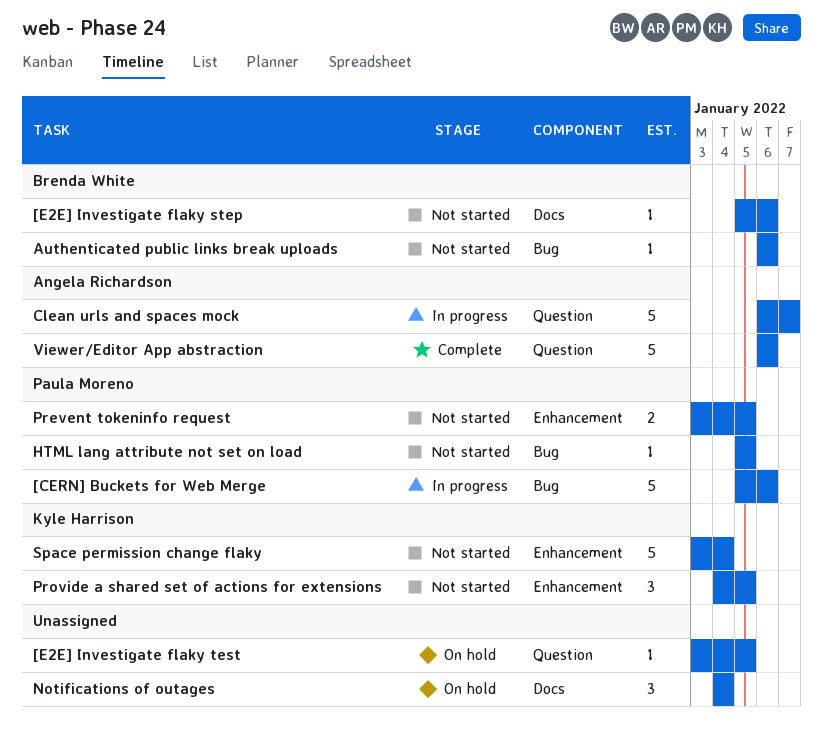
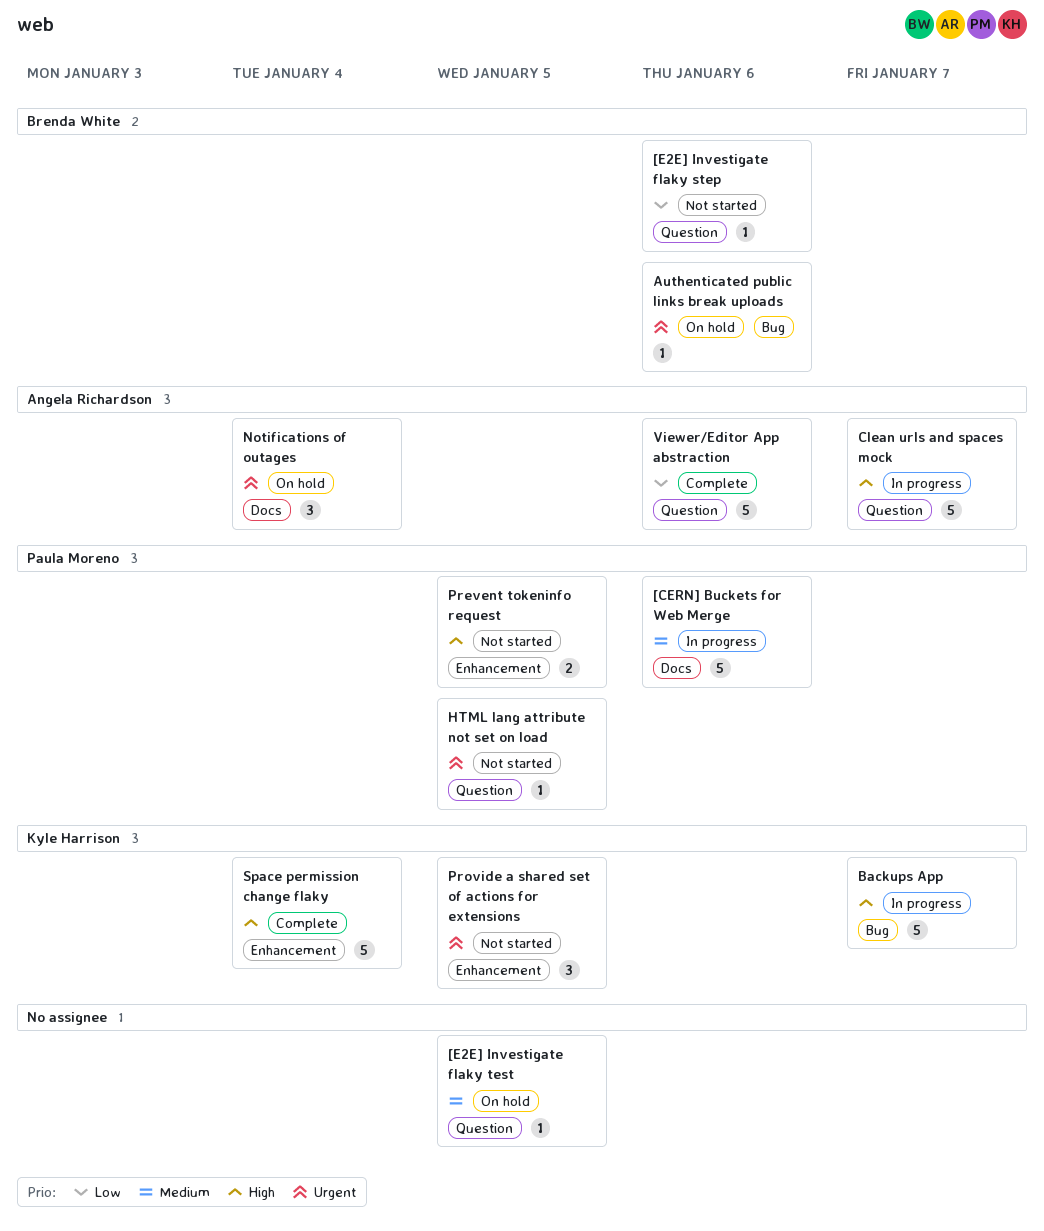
[CERN] Buckets for Web Merge, label: Bug -> Docs
[E2E] Investigate flaky step, label: Docs -> Question
Authenticated public links break uploads, status: Not started -> On hold
Backups App: none -> present
HTML lang attribute not set on load, label: Bug -> Question
Notifications of outages, owner: none -> Angela Richardson
Space permission change flaky, status: Not started -> Complete

